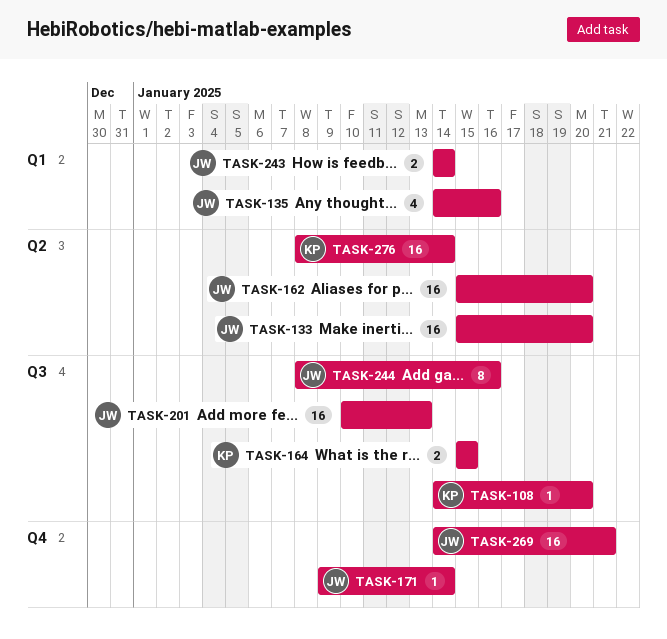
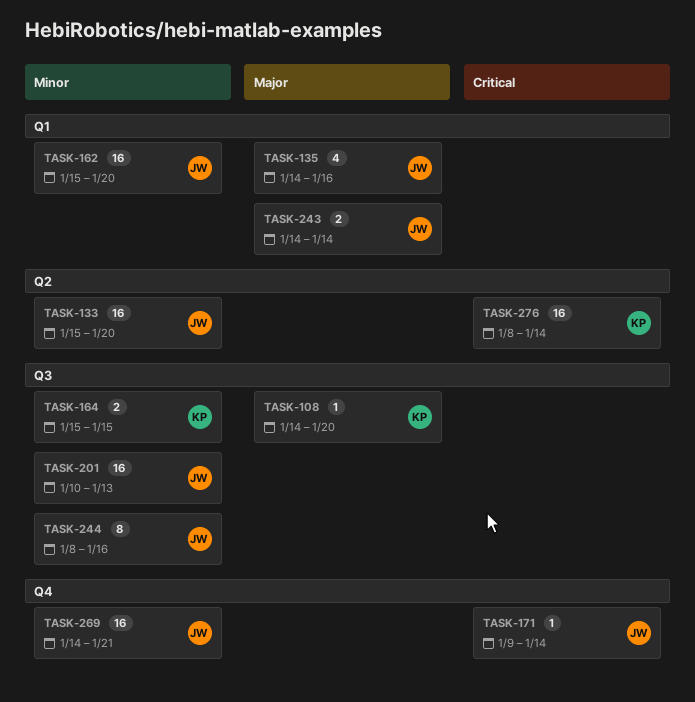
TASK-162, label: Q2 -> Q1

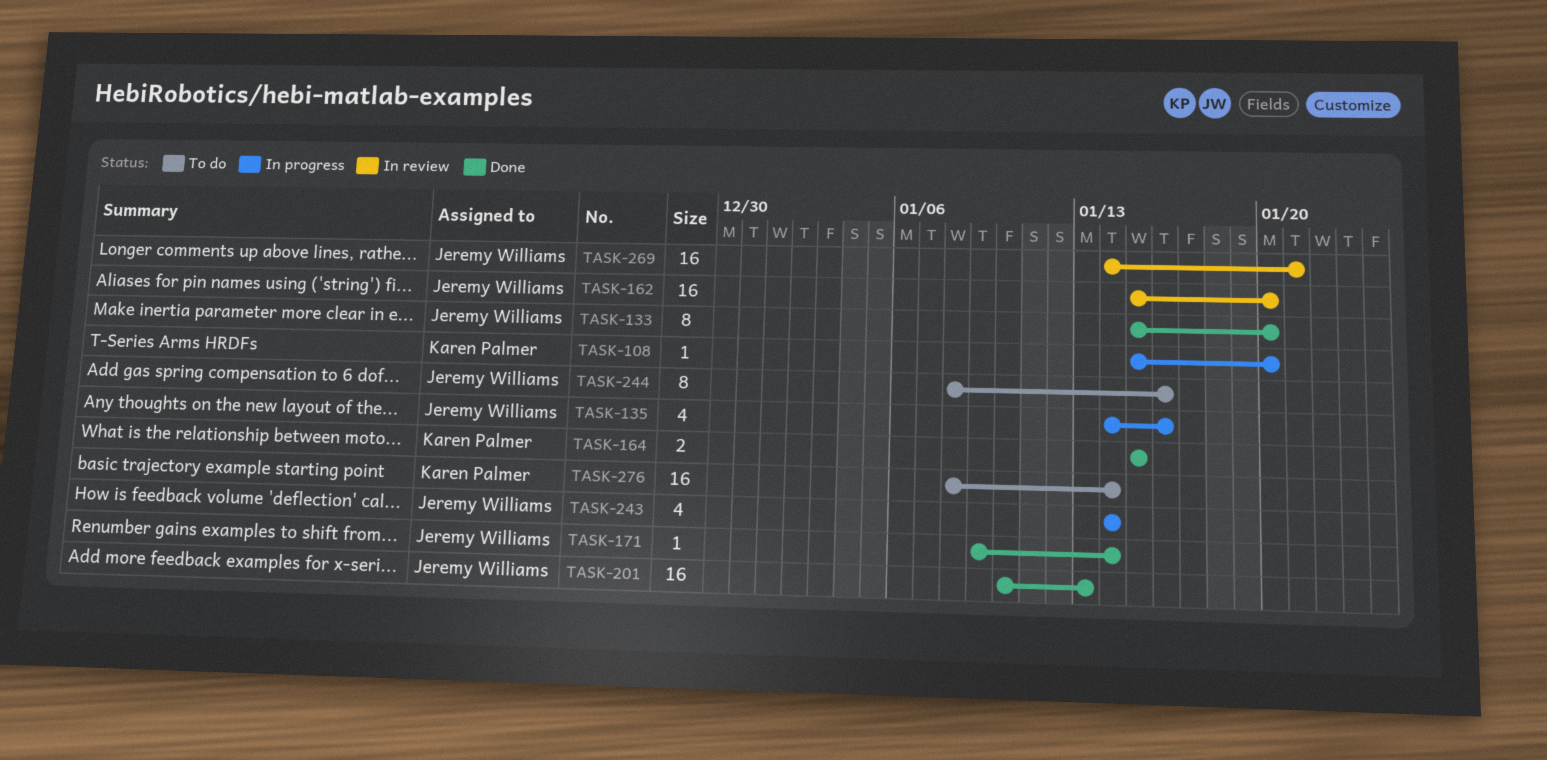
TASK-108, start: Jan 14 -> Jan 15
TASK-133, estimate: 16 -> 8
TASK-243, estimate: 2 -> 4

